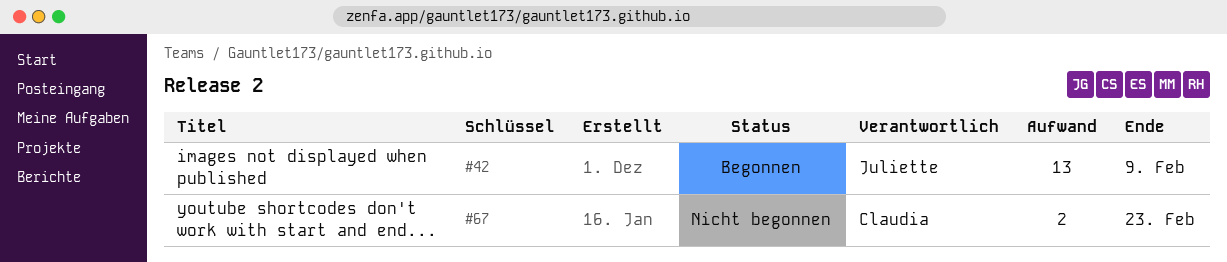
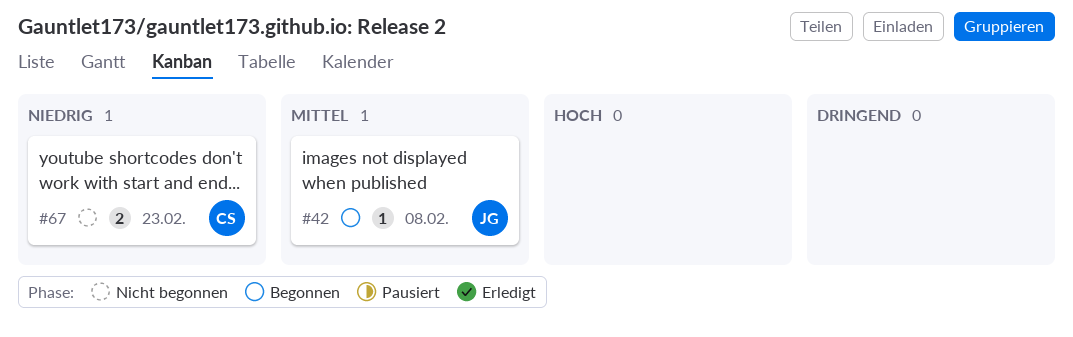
#42, estimate: 13 -> 1
#42, due: Feb 9 -> Feb 8

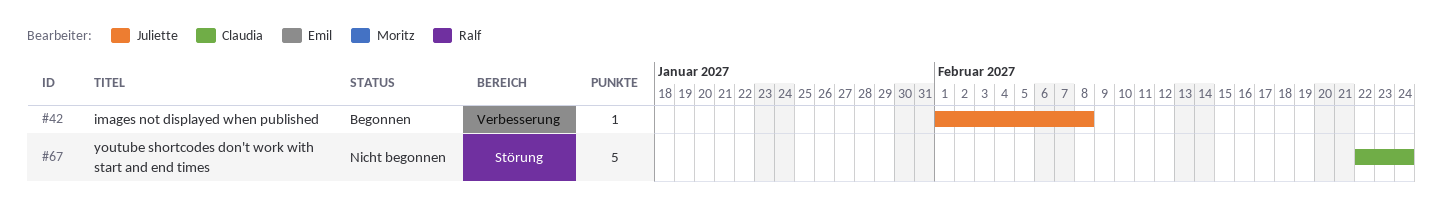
#67, estimate: 2 -> 5
#67, due: Feb 23 -> Feb 24

